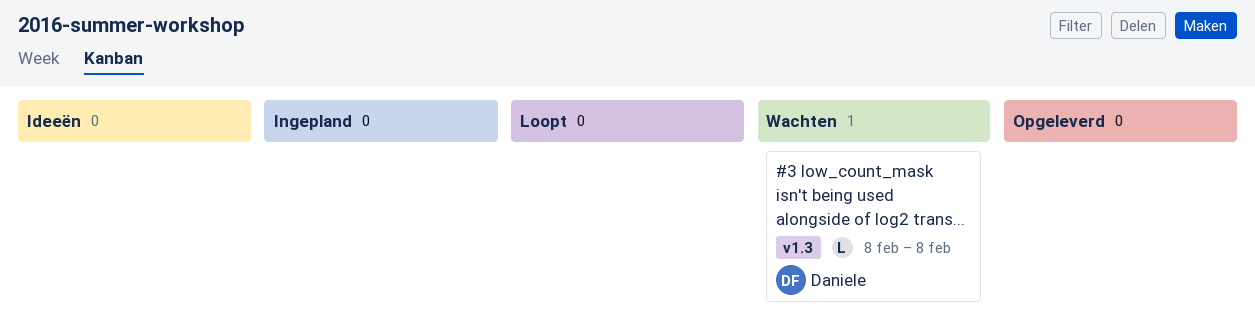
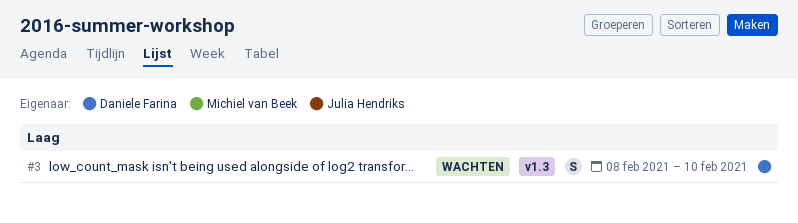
#3, estimate: L -> S
#3, due: Feb 8 -> Feb 10

